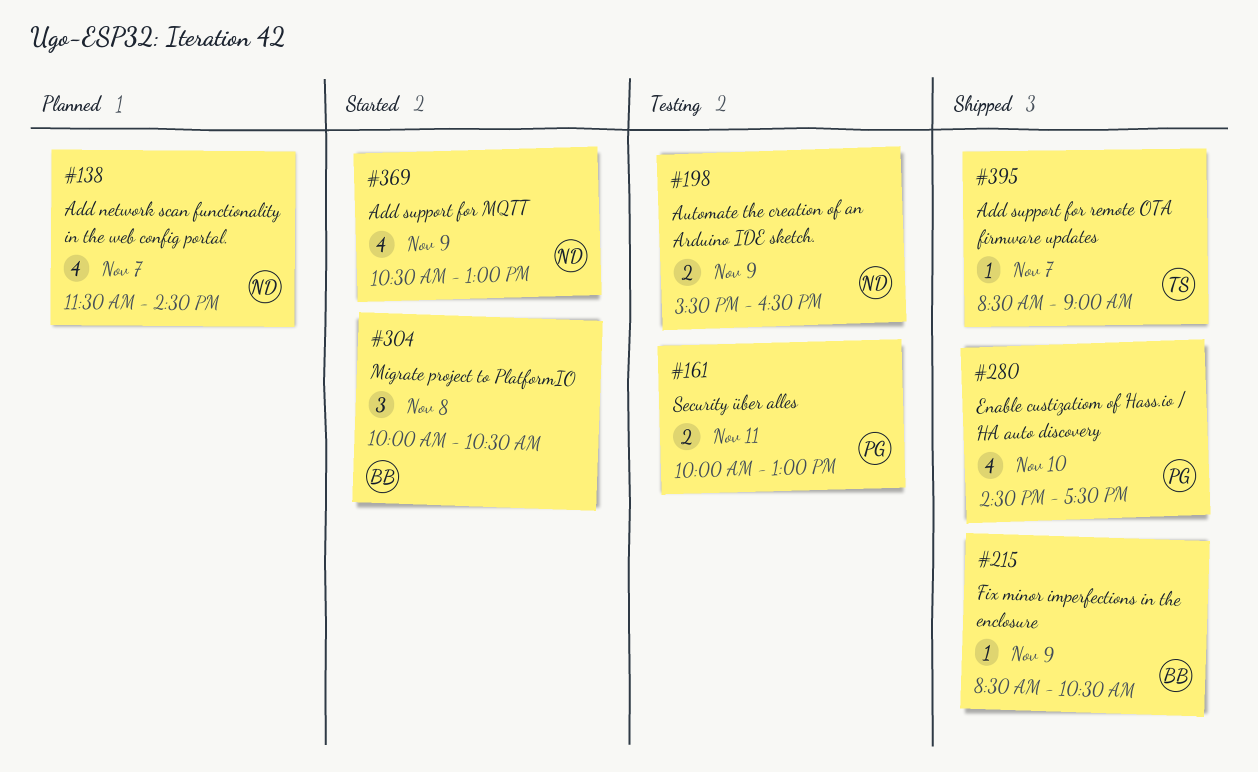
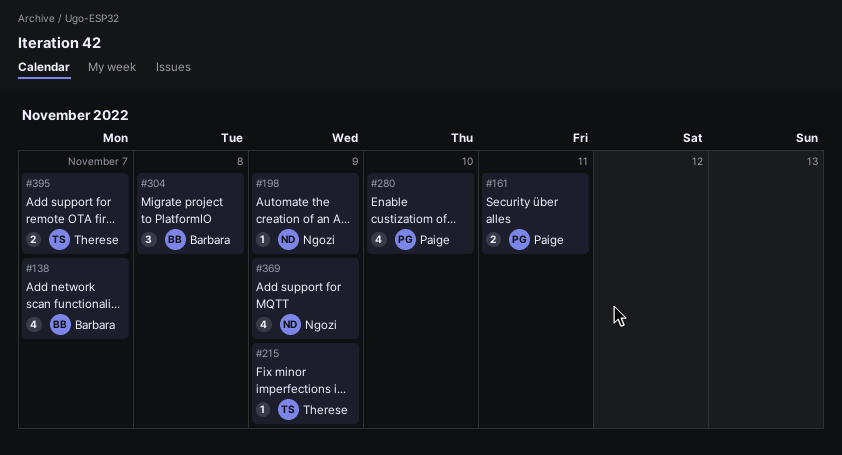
#138, owner: Ngozi -> Barbara
#198, estimate: 2 -> 1
#215, owner: Barbara -> Therese
#395, estimate: 1 -> 2

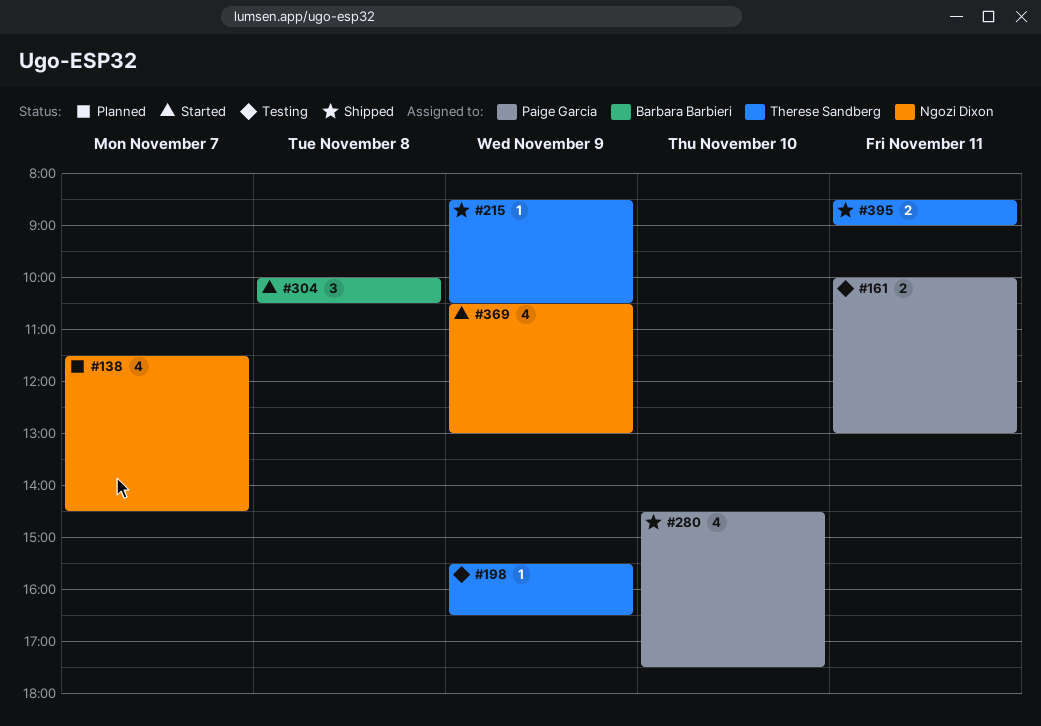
#138, owner: Barbara Barbieri -> Ngozi Dixon
#198, owner: Ngozi Dixon -> Therese Sandberg
#395, day: Nov 7 -> Nov 11

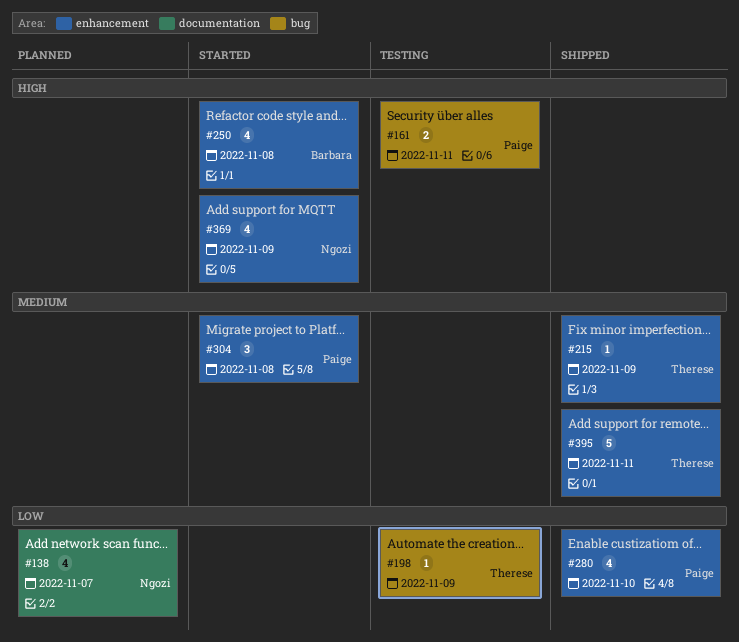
#250: none -> present
#304, owner: Barbara Barbieri -> Paige Garcia
#395, estimate: 2 -> 5

